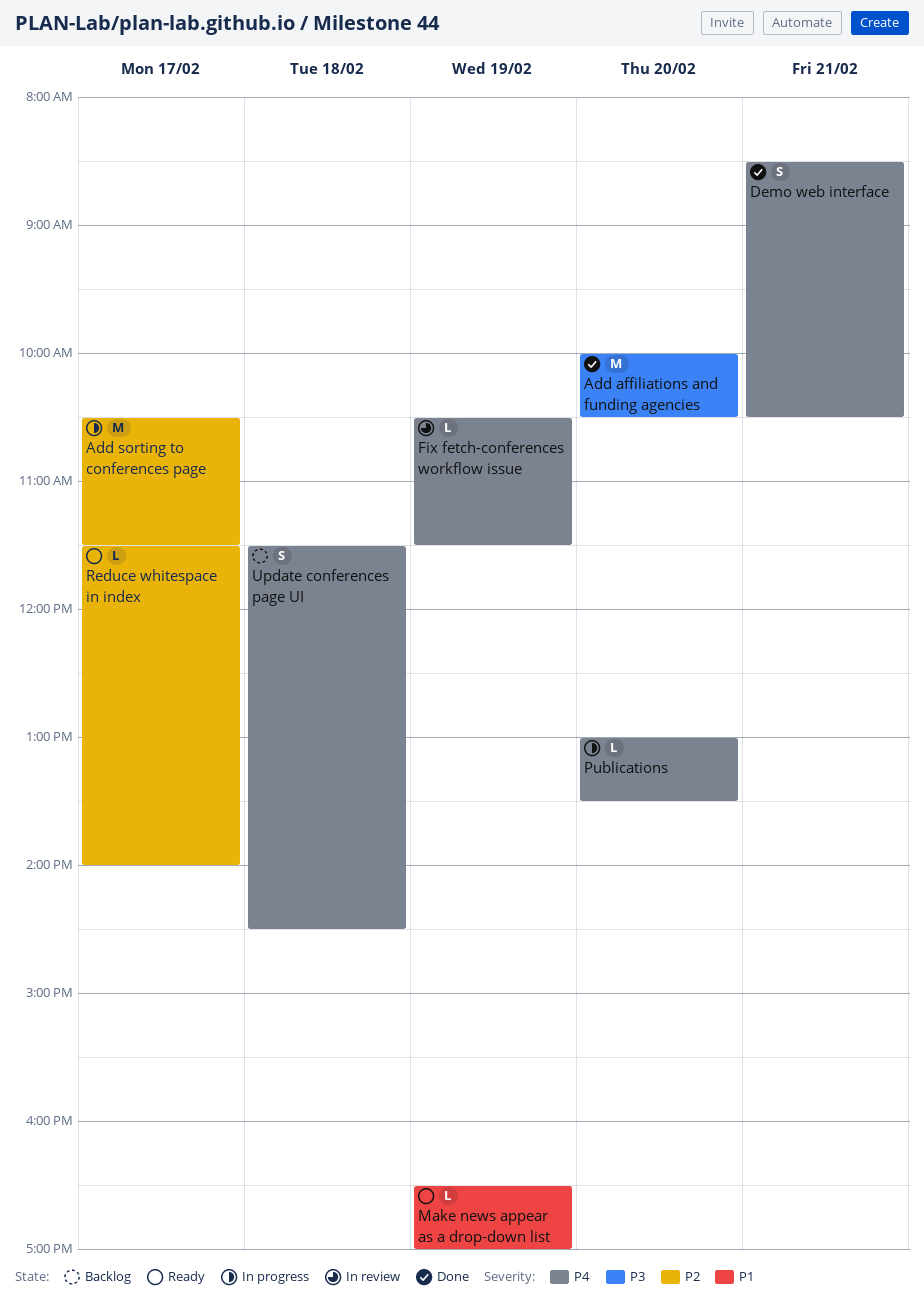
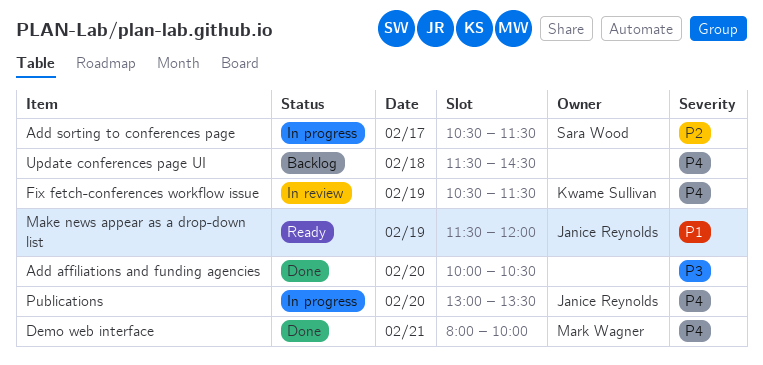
Demo web interface, begins: 08:30 -> 08:00
Demo web interface, ends: 10:30 -> 10:00
Make news appear as a drop-down list, begins: 16:30 -> 11:30
Make news appear as a drop-down list, ends: 17:00 -> 12:00
Reduce whitespace in index: present -> none

